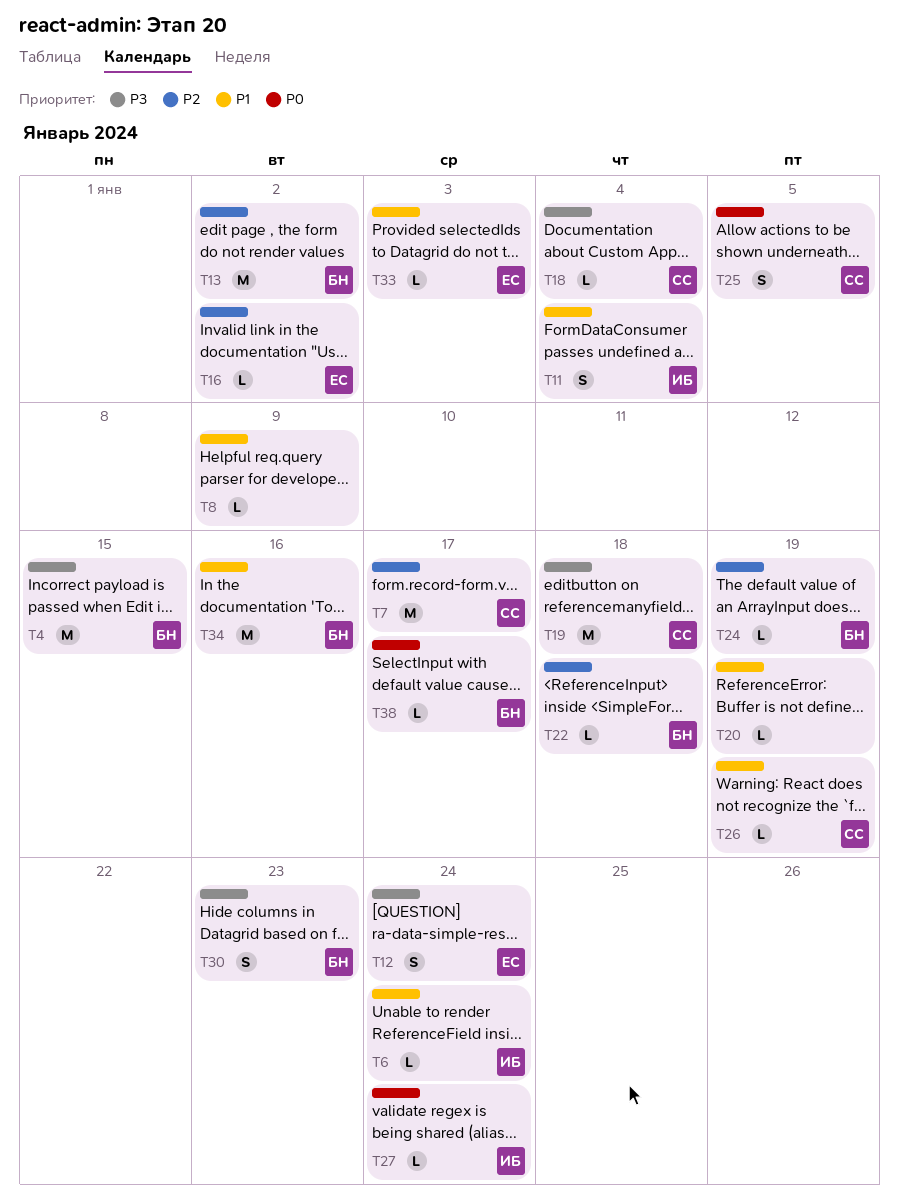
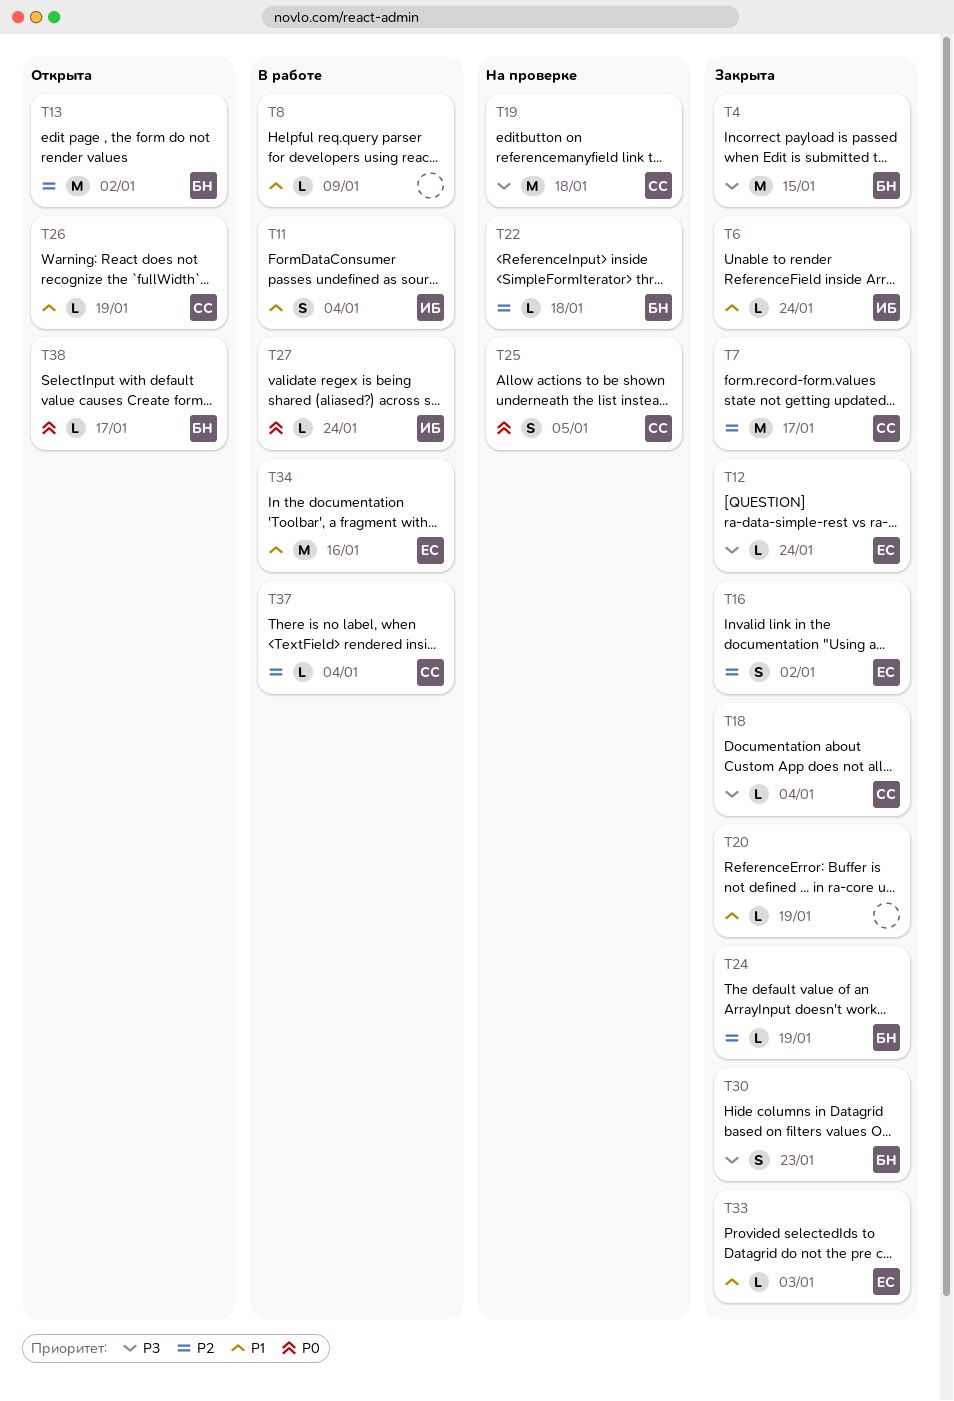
T12, estimate: S -> L
T16, estimate: L -> S
T34, owner: БН -> ЕС
T37: none -> present

